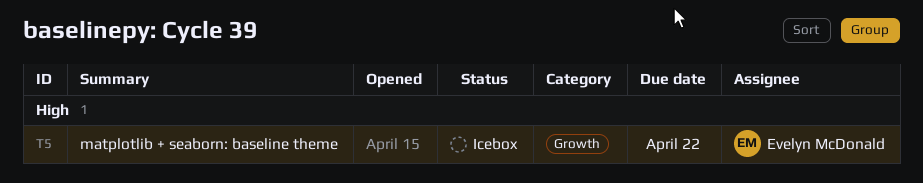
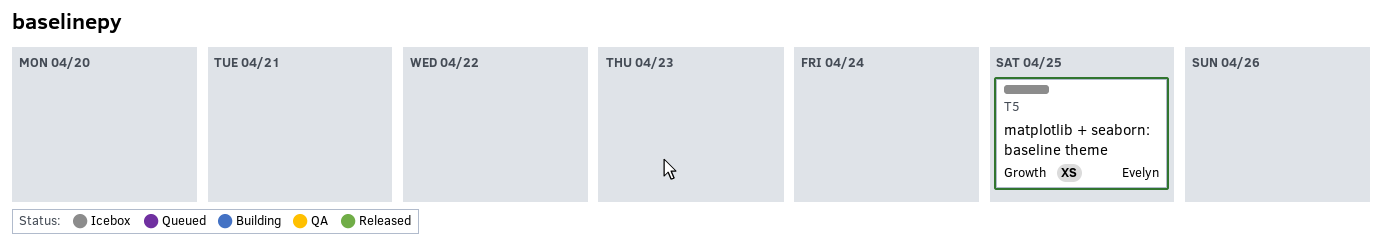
T5, due: Apr 22 -> Apr 25

